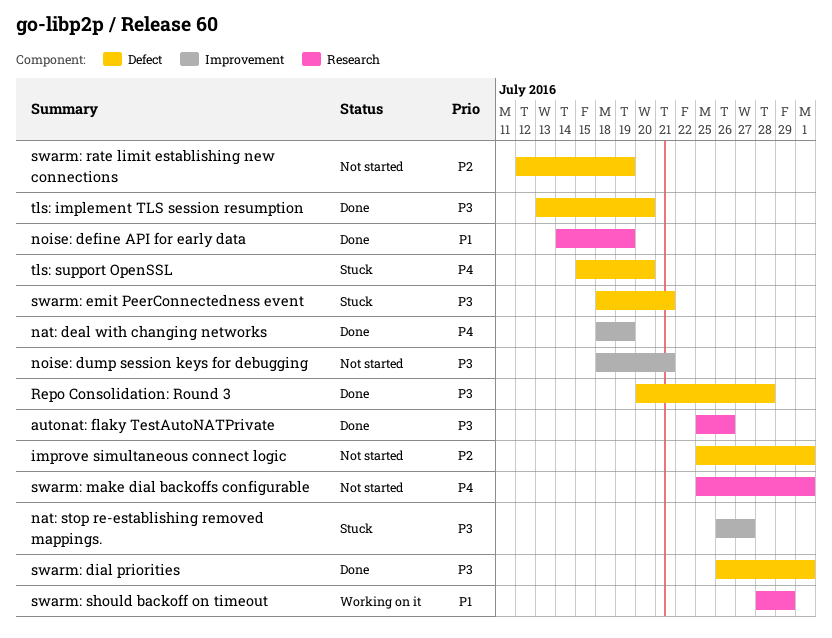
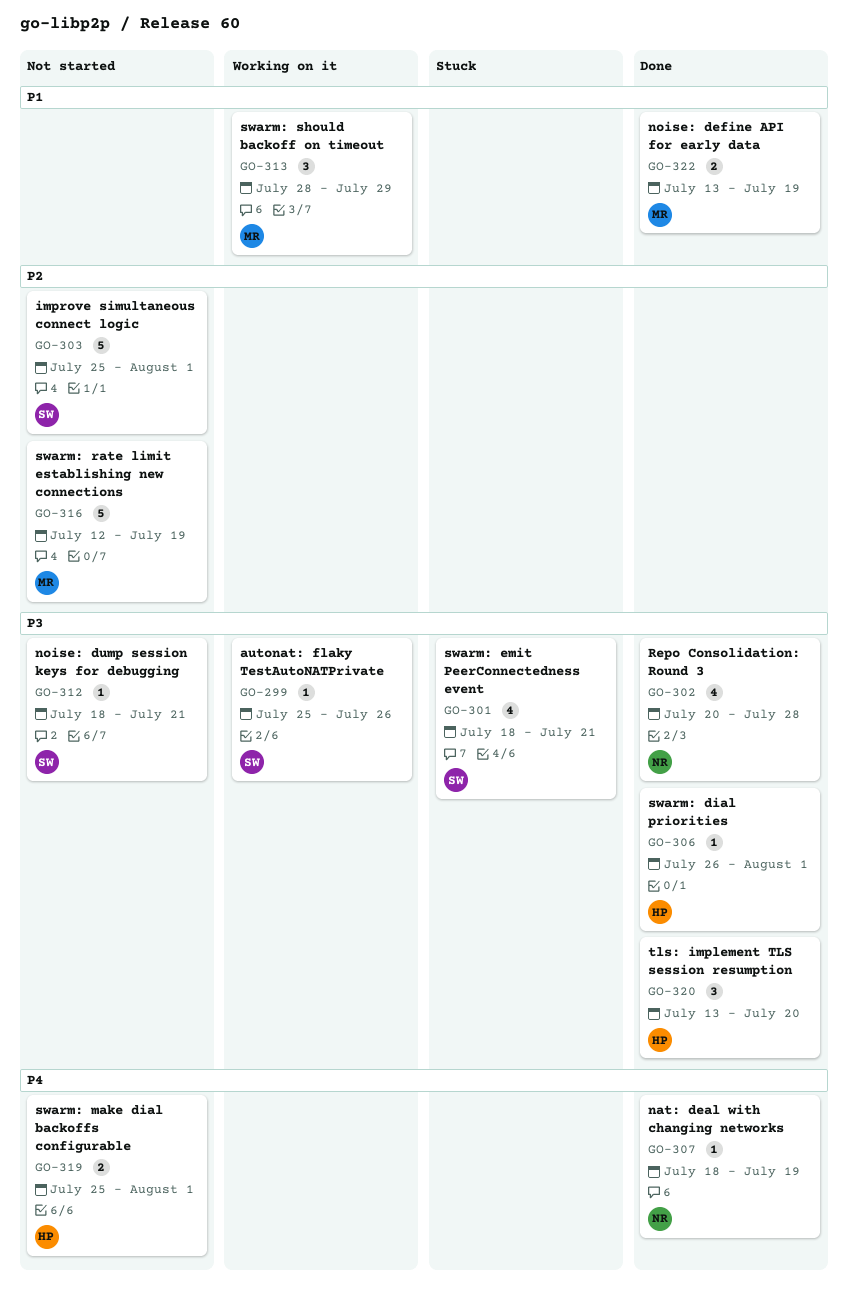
autonat: flaky TestAutoNATPrivate, status: Done -> Working on it
nat: stop re-establishing removed mappings.: present -> none
noise: define API for early data, start: Jul 14 -> Jul 13
tls: support OpenSSL: present -> none

